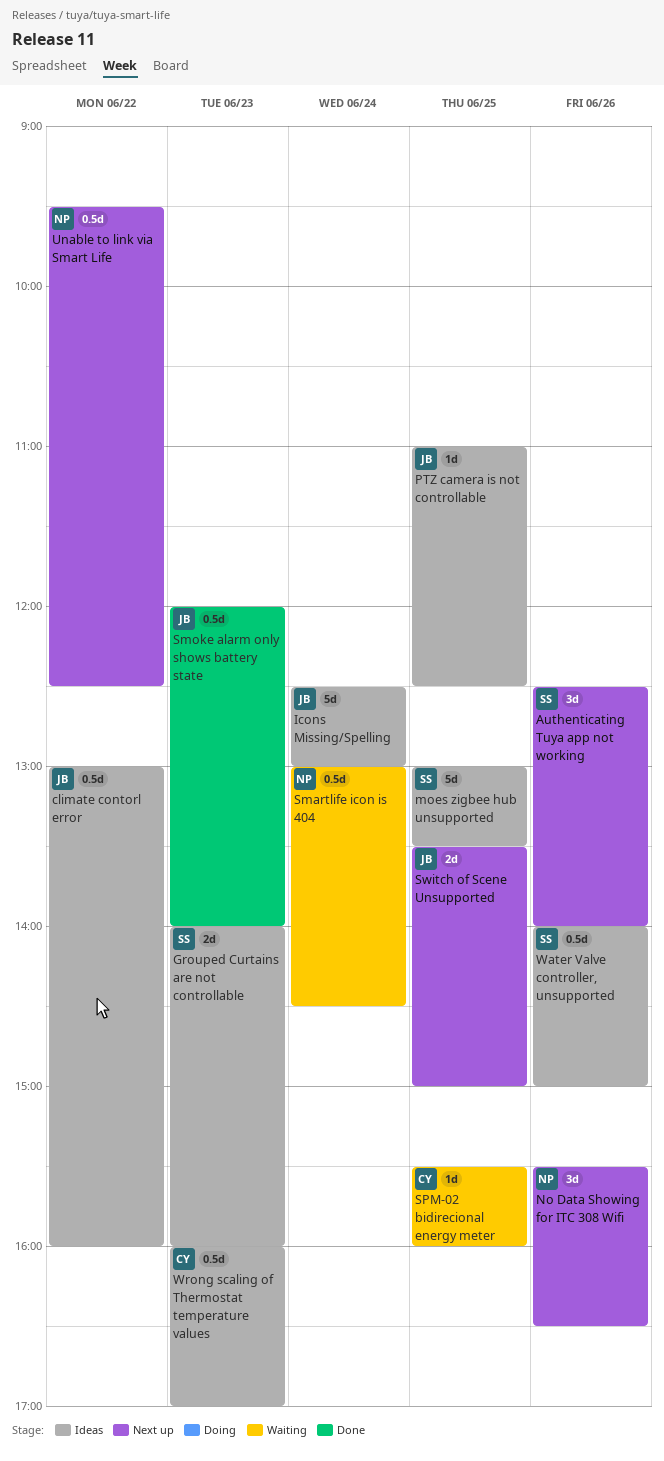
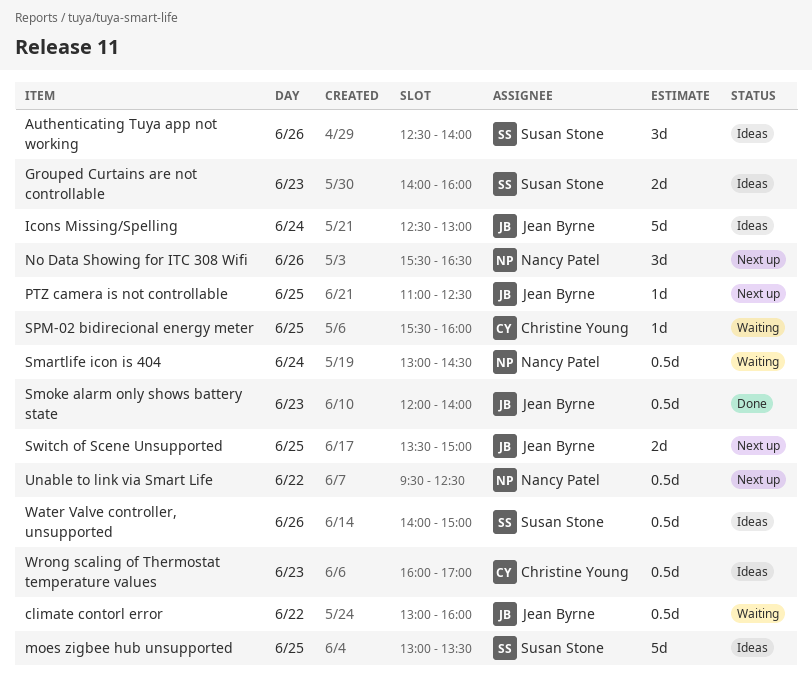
Authenticating Tuya app not working, status: Next up -> Ideas
climate contorl error, status: Ideas -> Waiting
PTZ camera is not controllable, status: Ideas -> Next up

